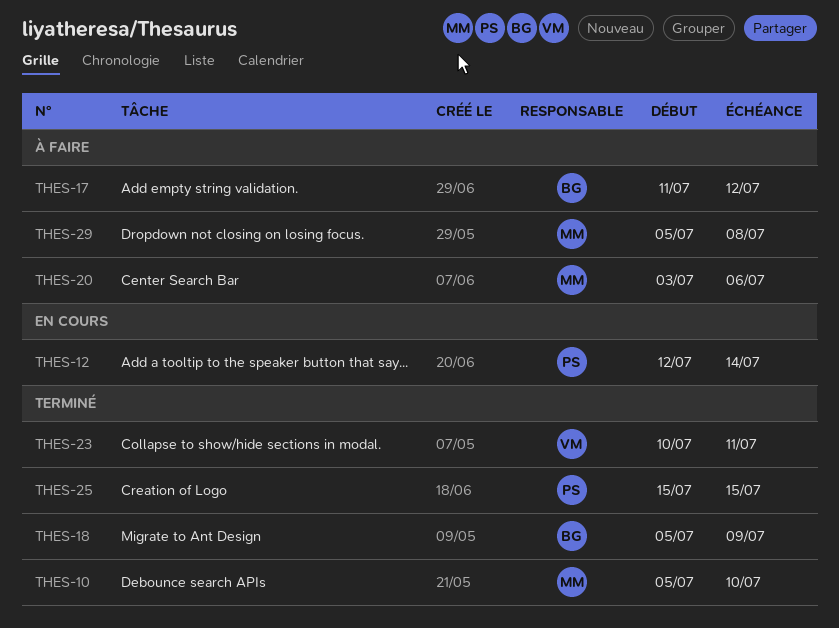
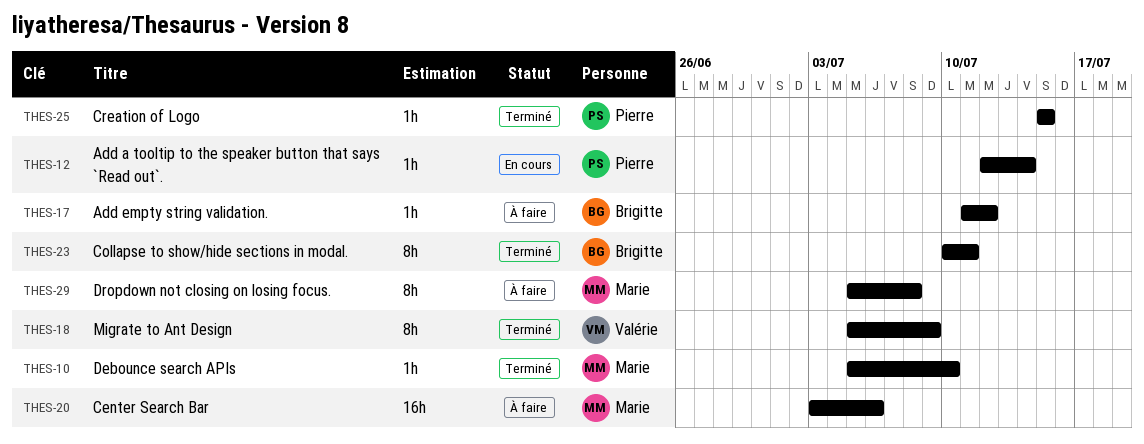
THES-18, owner: Brigitte -> Valérie
THES-23, owner: Valérie -> Brigitte

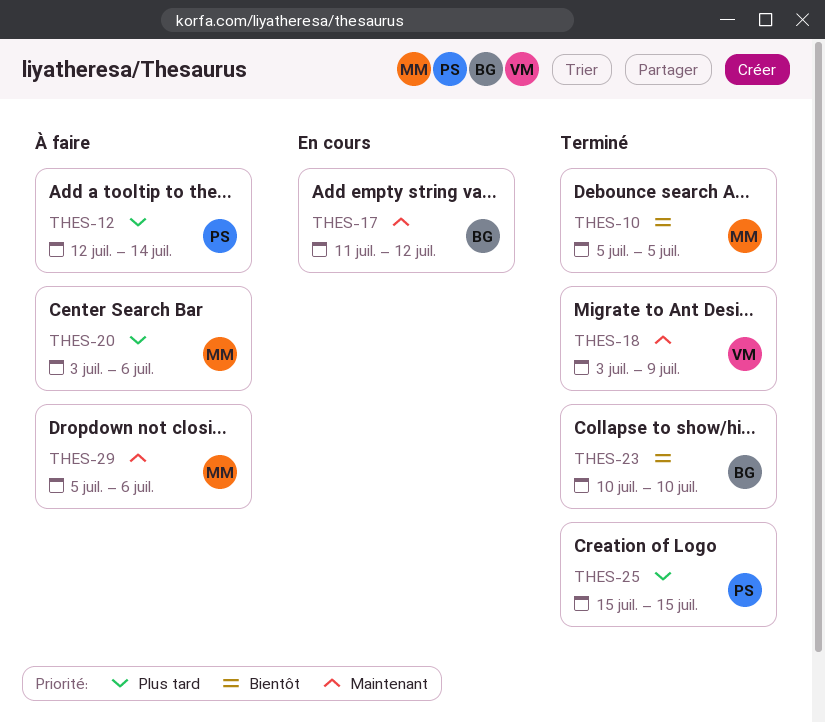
THES-10, due: Jul 10 -> Jul 5
THES-12, status: En cours -> À faire
THES-17, status: À faire -> En cours
THES-18, start: Jul 5 -> Jul 3
THES-23, due: Jul 11 -> Jul 10
THES-29, due: Jul 8 -> Jul 6

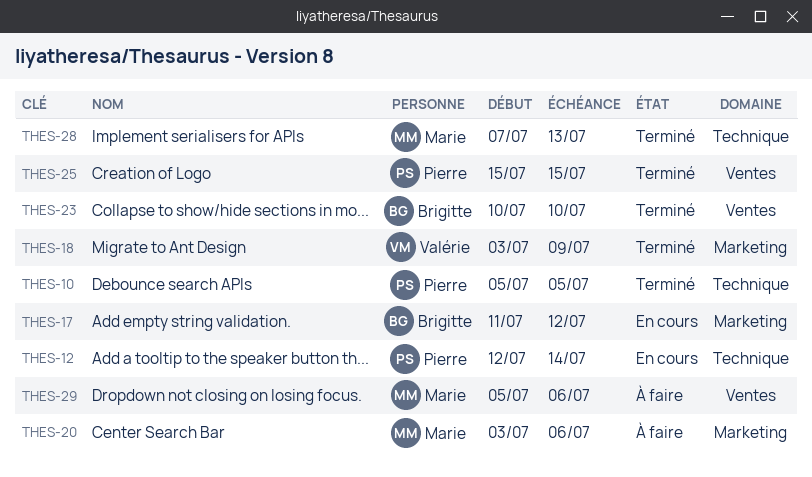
THES-10, owner: Marie -> Pierre
THES-12, status: À faire -> En cours
THES-28: none -> present

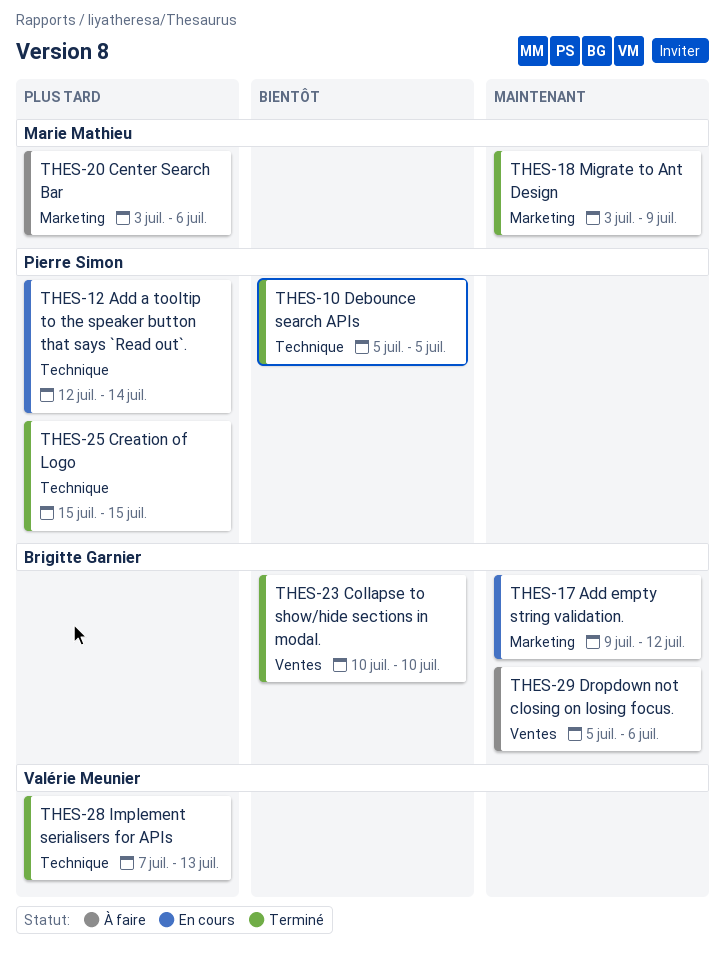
THES-17, start: Jul 11 -> Jul 9
THES-18, owner: Valérie Meunier -> Marie Mathieu
THES-25, label: Ventes -> Technique
THES-28, owner: Marie Mathieu -> Valérie Meunier
THES-29, owner: Marie Mathieu -> Brigitte Garnier

